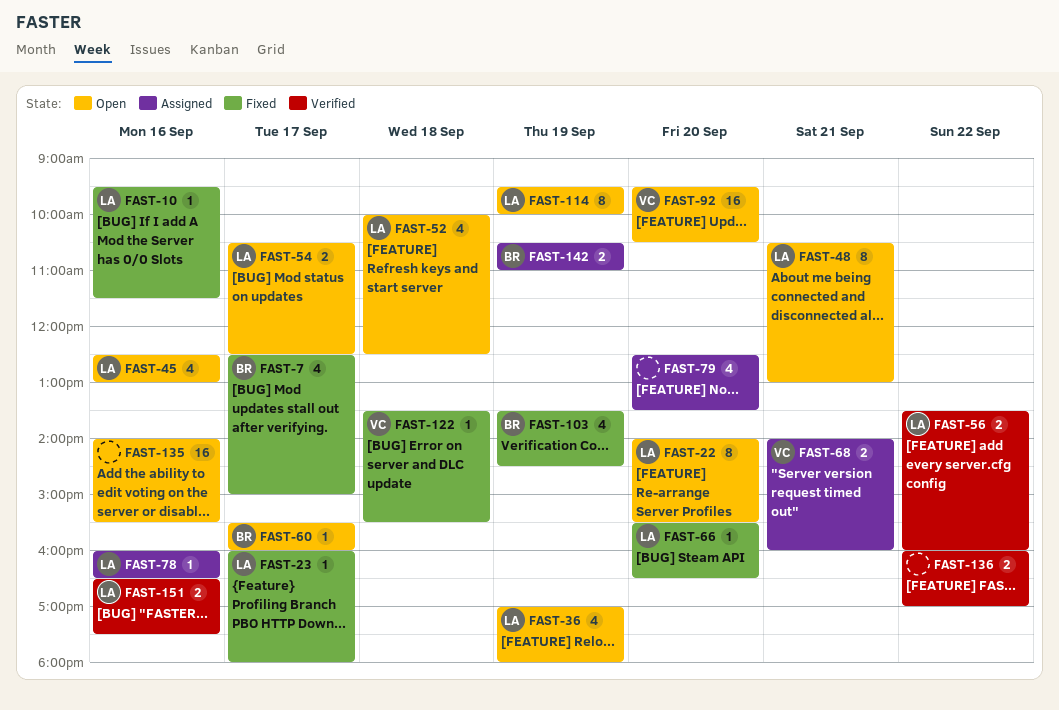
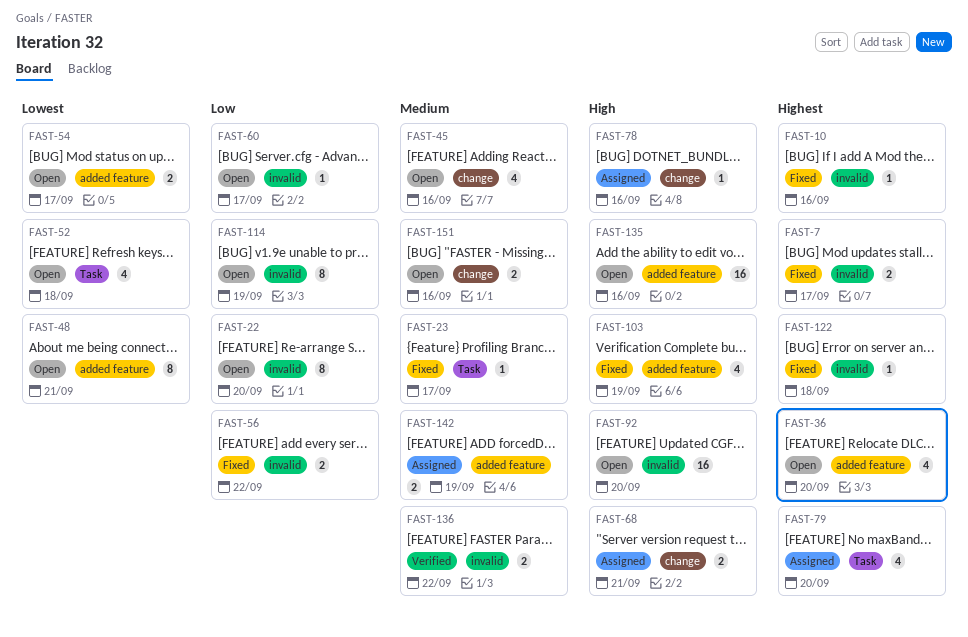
FAST-7, estimate: 4 -> 2
FAST-36, day: Sep 19 -> Sep 20
FAST-56, status: Verified -> Fixed
FAST-66: present -> none
FAST-151, status: Verified -> Open

